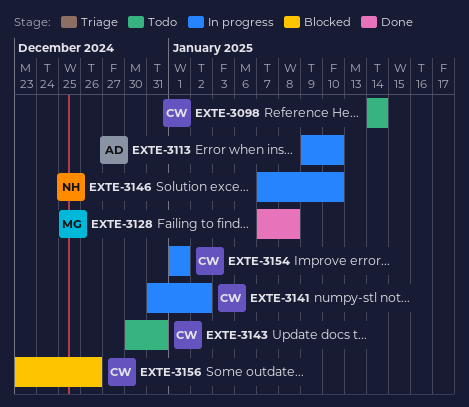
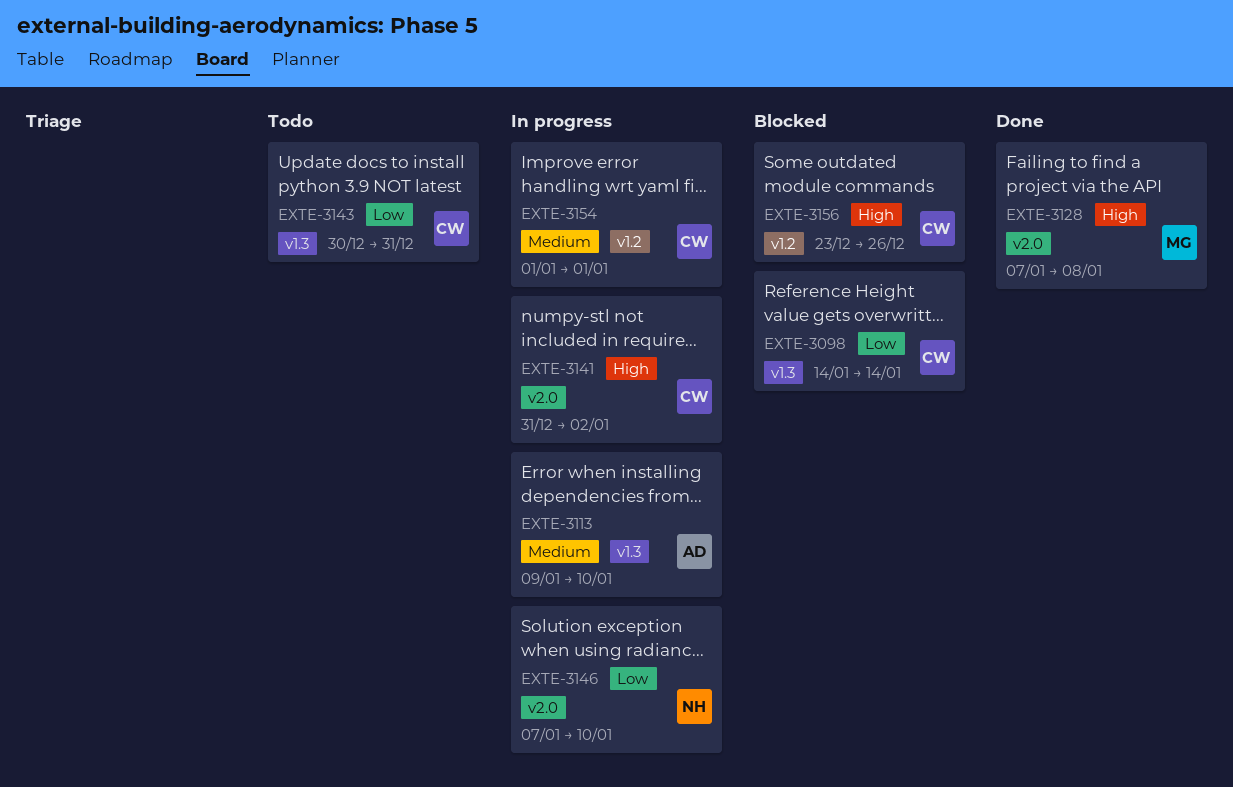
EXTE-3098, status: Todo -> Blocked

